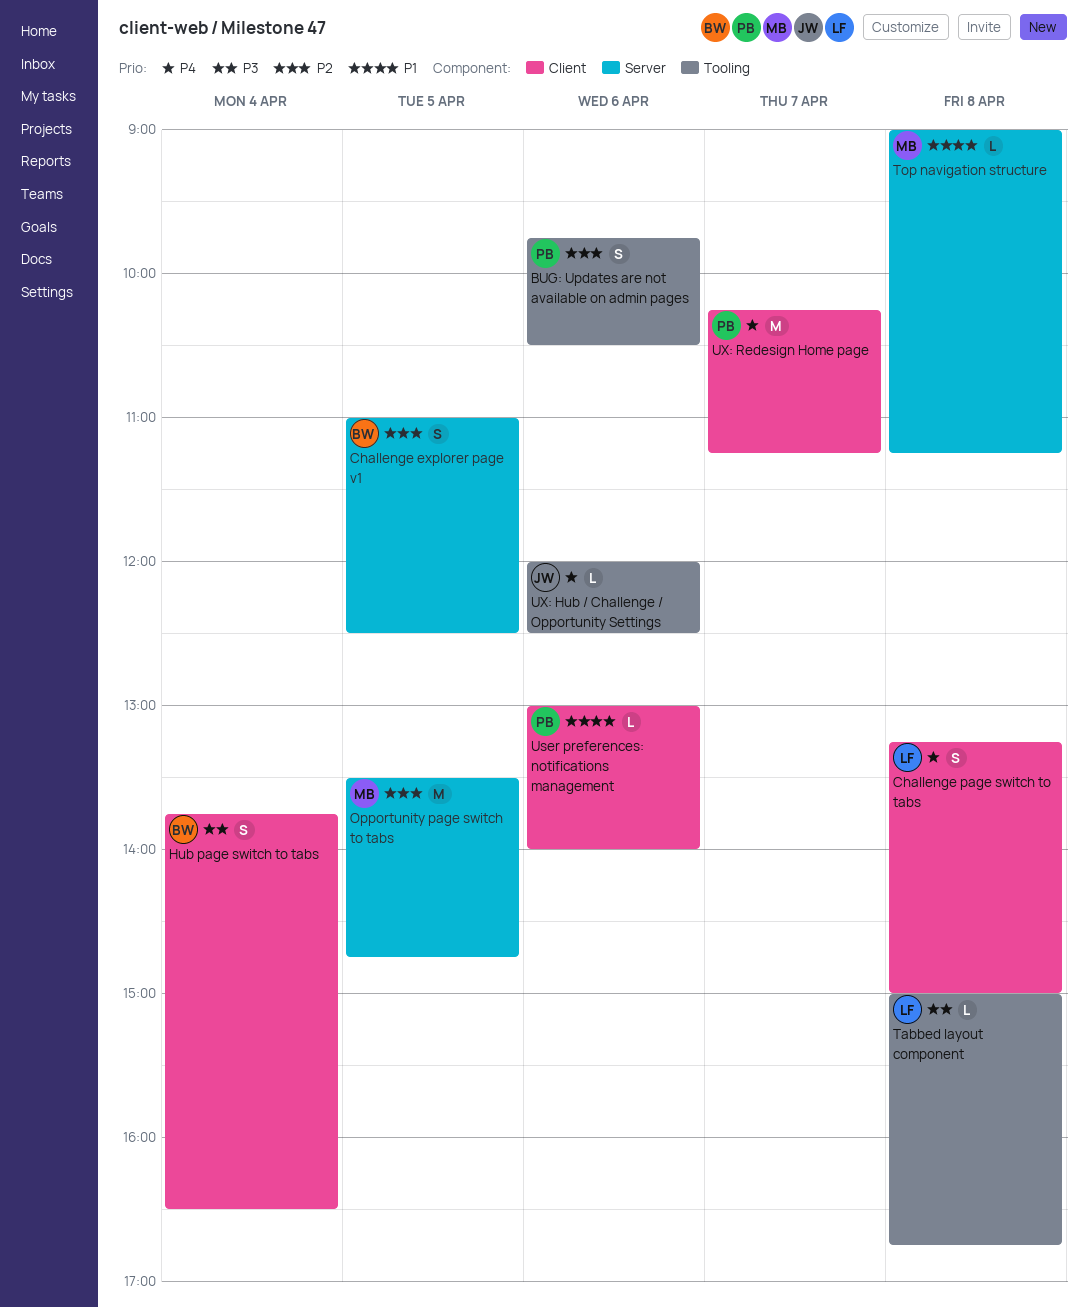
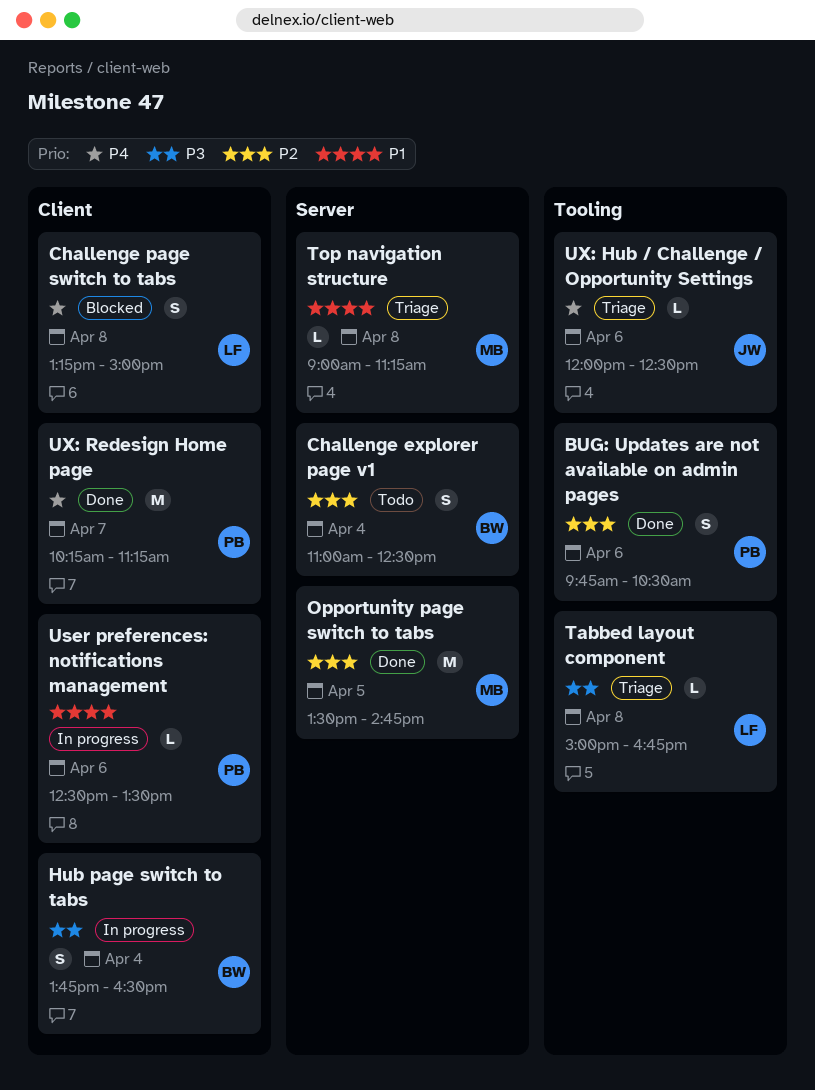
Challenge explorer page v1, day: Apr 5 -> Apr 4
User preferences: notifications management, begins: 13:00 -> 12:30
User preferences: notifications management, ends: 14:00 -> 13:30

